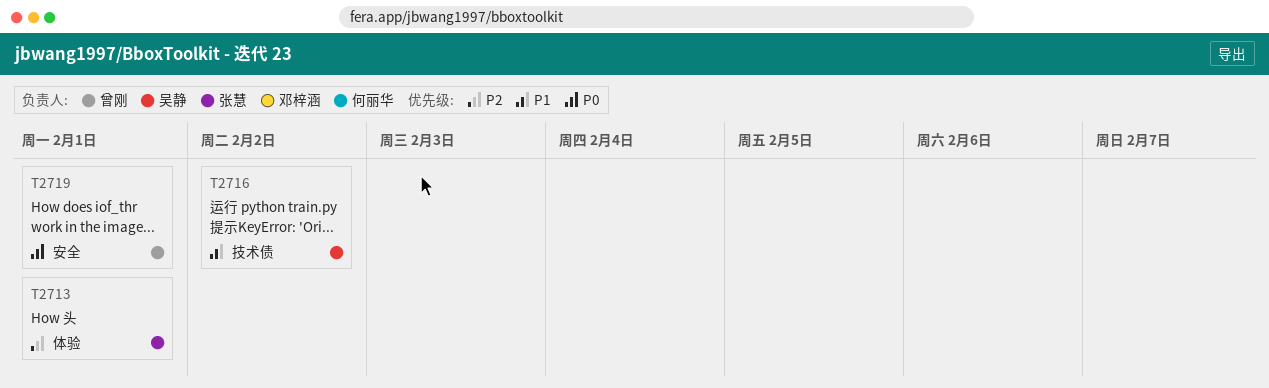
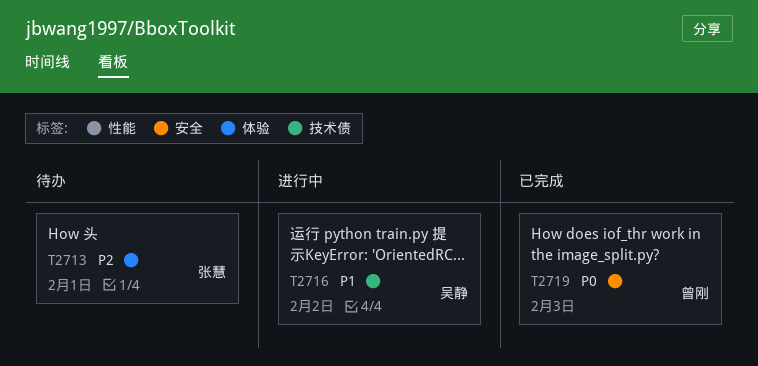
T2719, due: Feb 1 -> Feb 3

